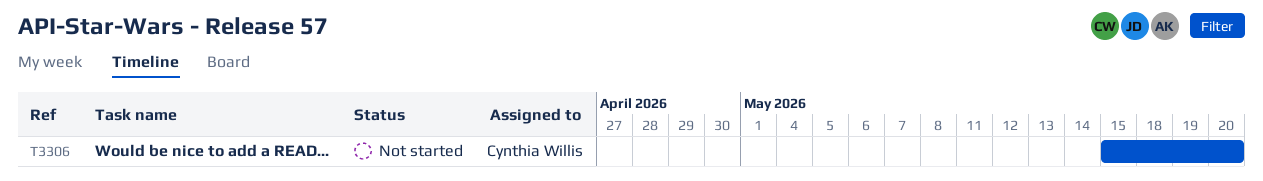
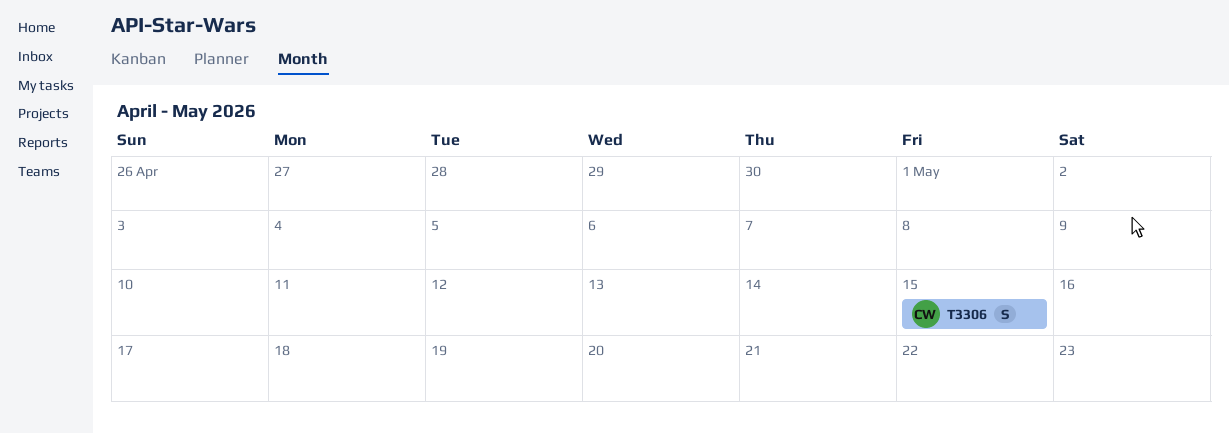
T3306, due: May 20 -> May 15

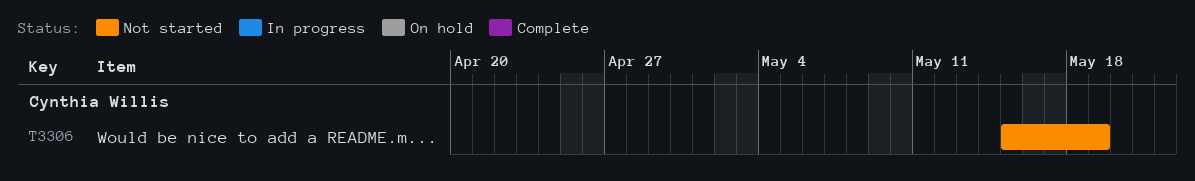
T3306, due: May 15 -> May 19

